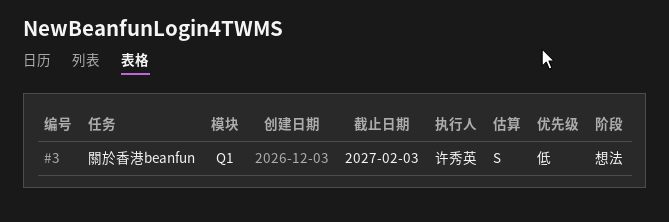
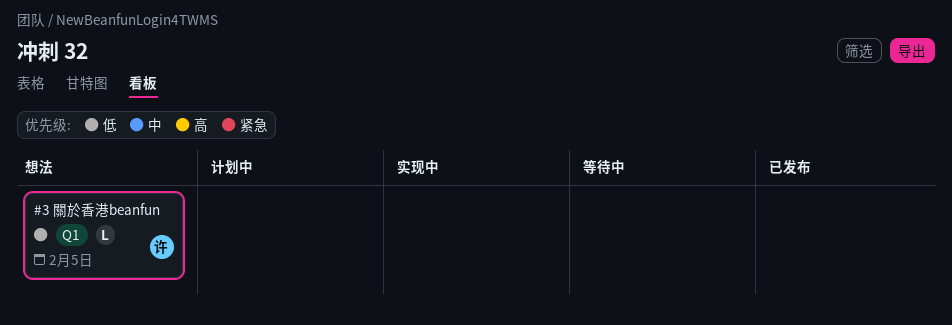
#3, estimate: S -> L
#3, due: Feb 3 -> Feb 5

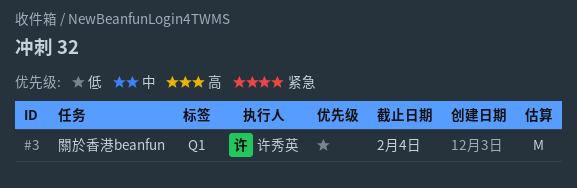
#3, estimate: L -> M
#3, due: Feb 5 -> Feb 4

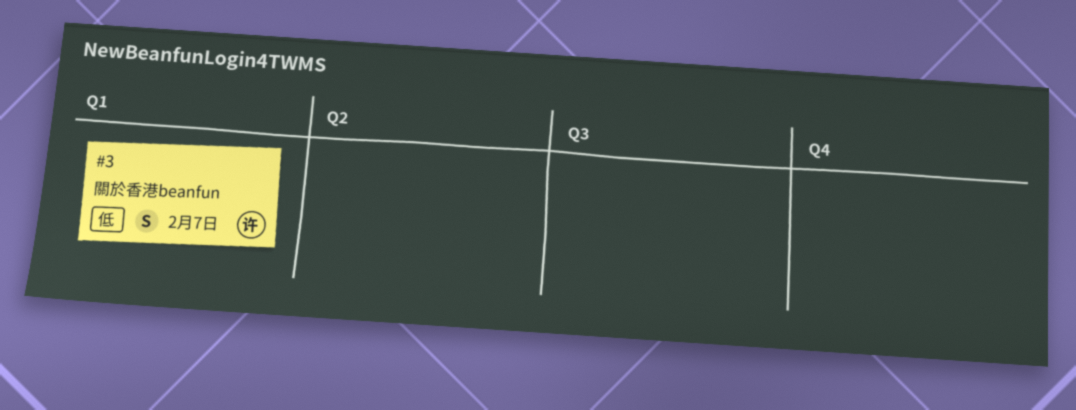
#3, estimate: M -> S
#3, due: Feb 4 -> Feb 7

